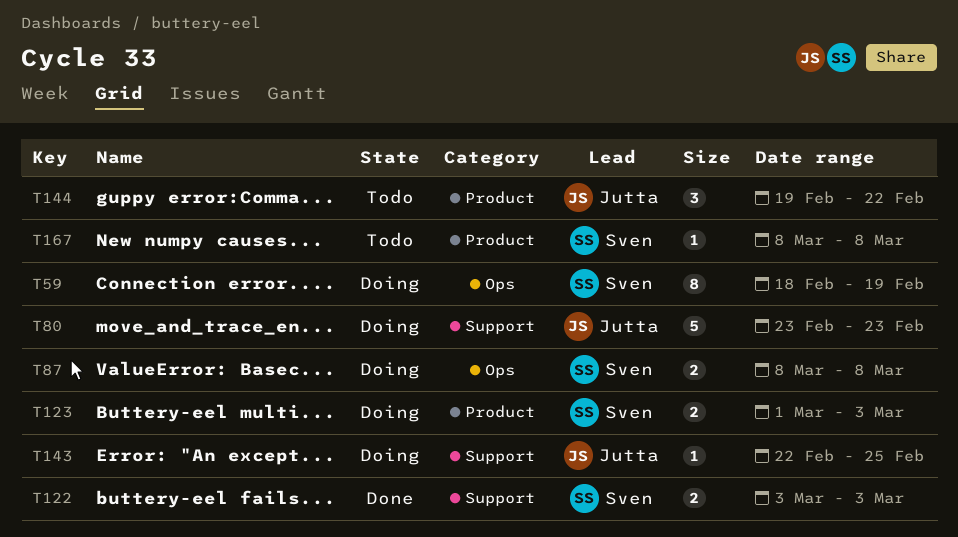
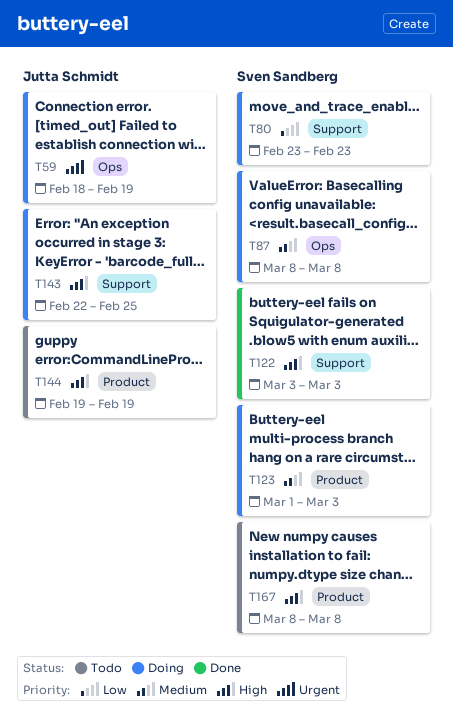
T59, owner: Sven Sandberg -> Jutta Schmidt
T80, owner: Jutta Schmidt -> Sven Sandberg
T144, due: Feb 22 -> Feb 19

